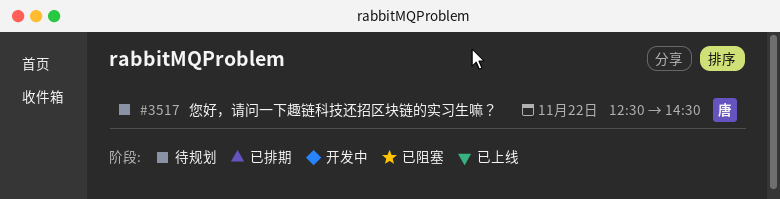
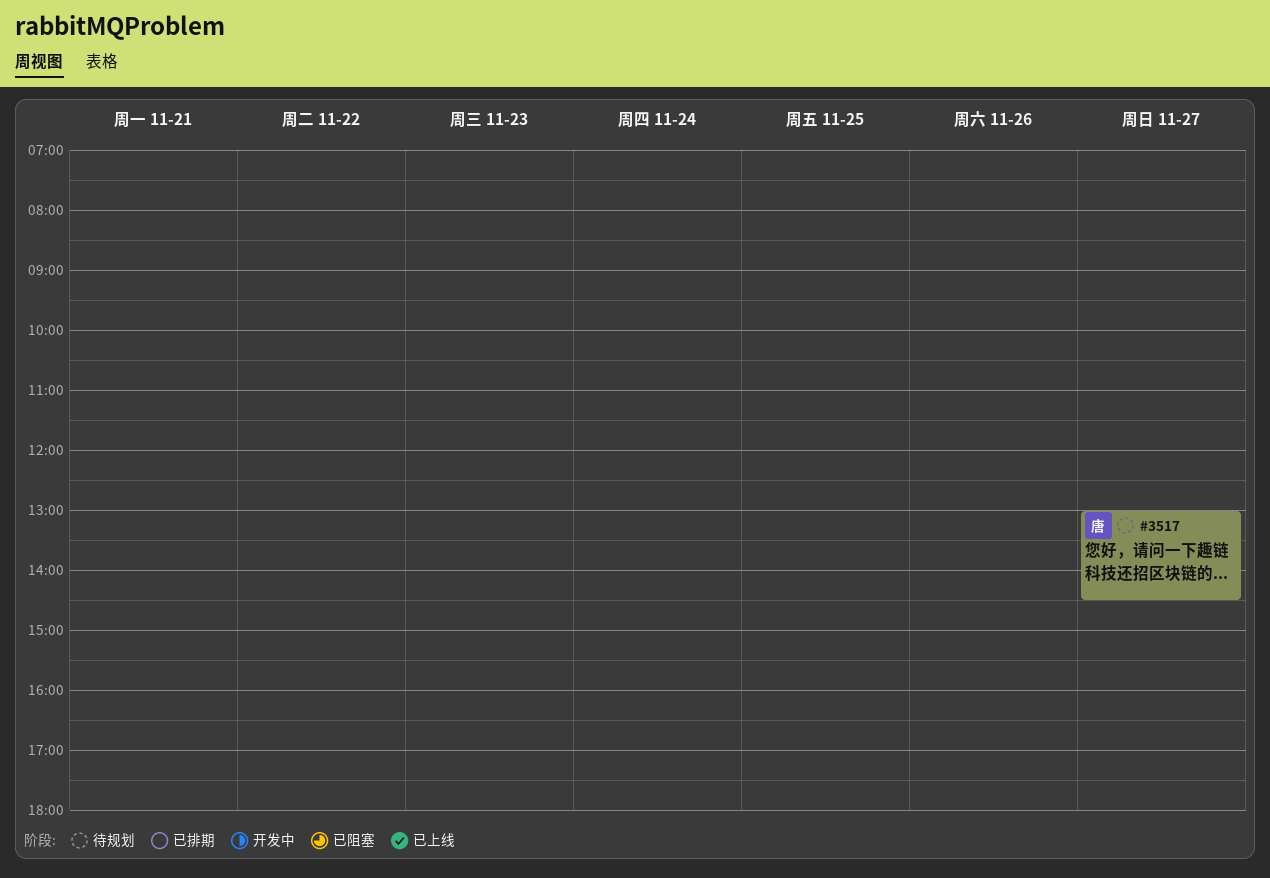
#3517, day: Nov 22 -> Nov 27
#3517, begins: 12:30 -> 13:00

